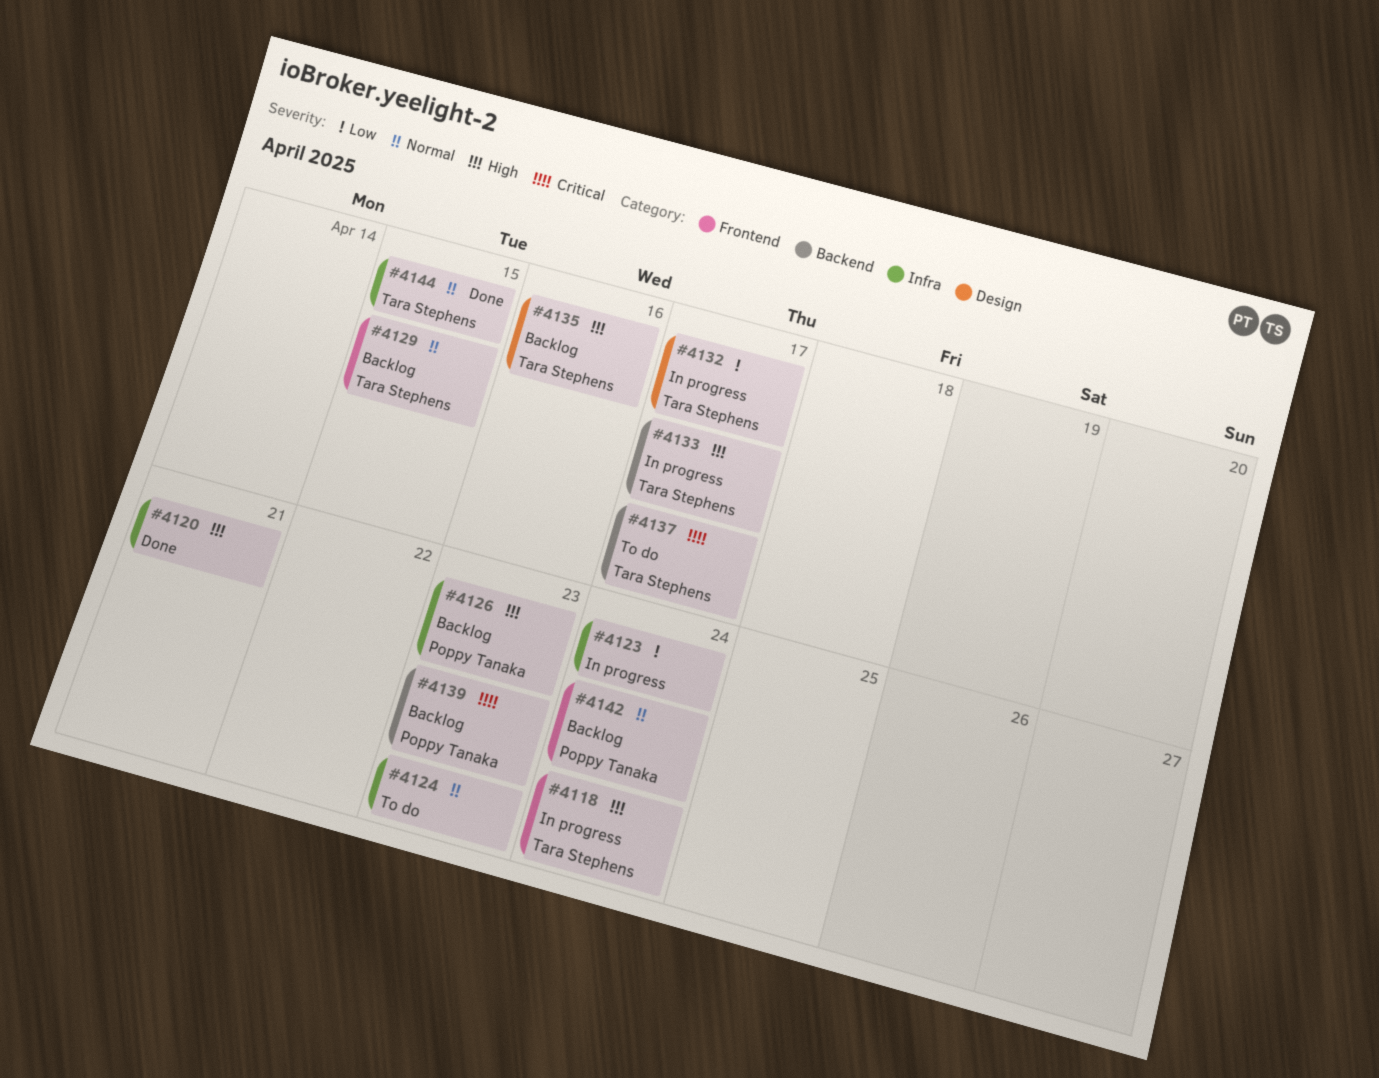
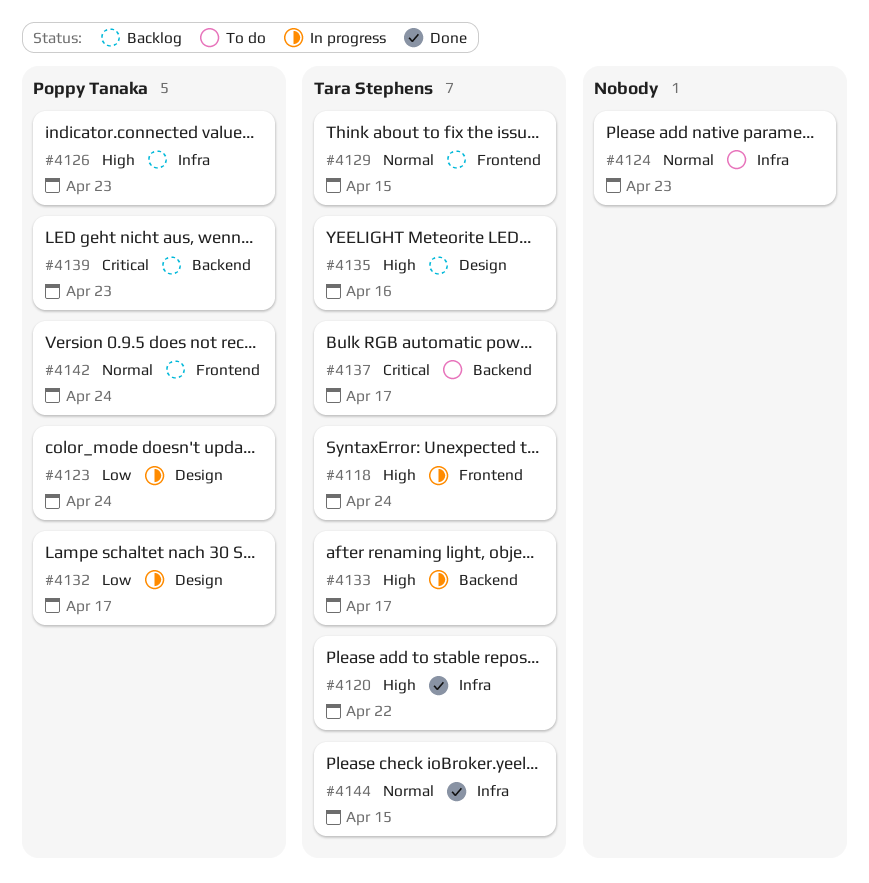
#4120, owner: none -> Tara Stephens
#4120, due: Apr 21 -> Apr 22
#4123, owner: none -> Poppy Tanaka
#4123, label: Infra -> Design
#4132, owner: Tara Stephens -> Poppy Tanaka

